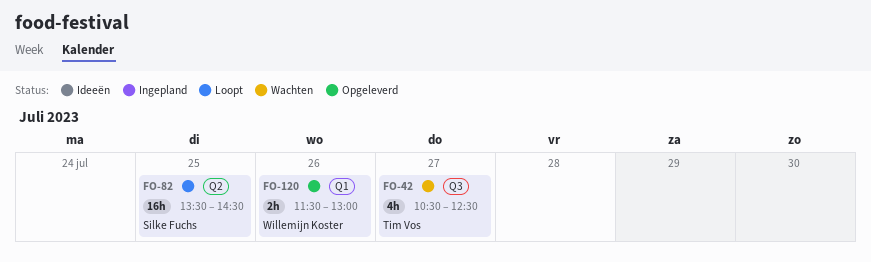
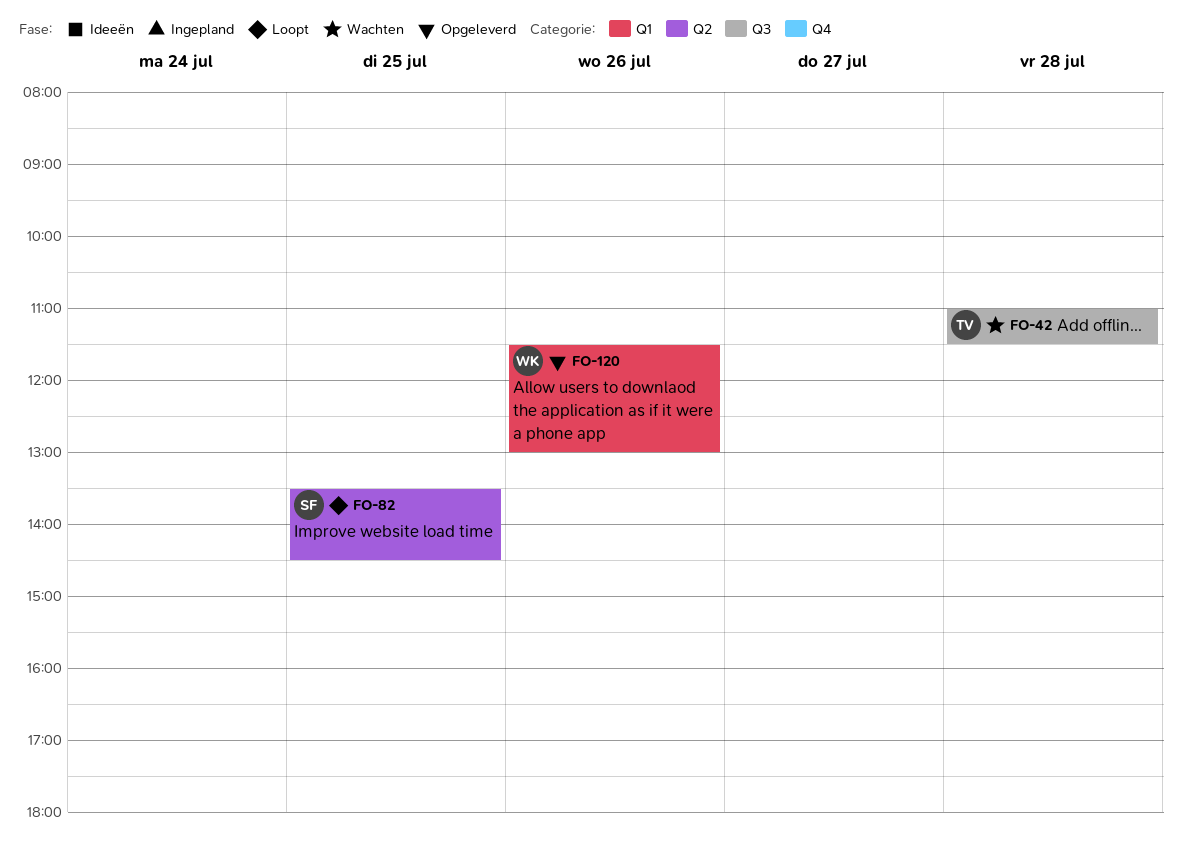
FO-42, day: Jul 27 -> Jul 28
FO-42, begins: 10:30 -> 11:00
FO-42, ends: 12:30 -> 11:30

